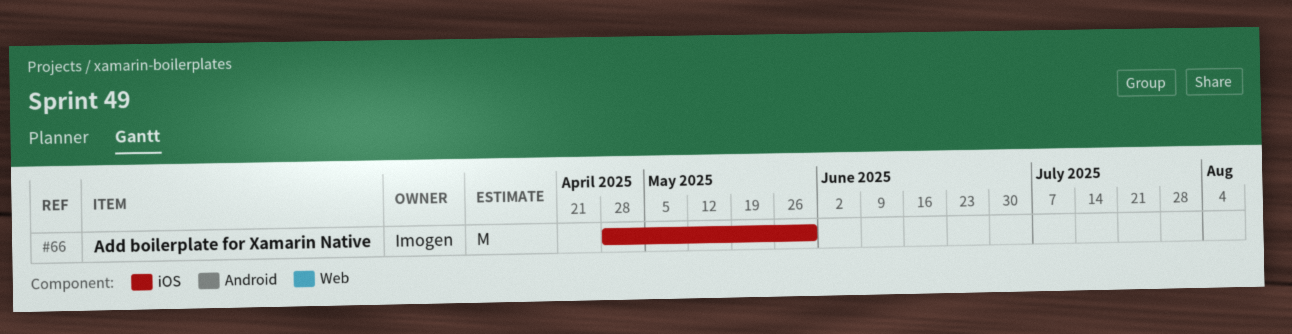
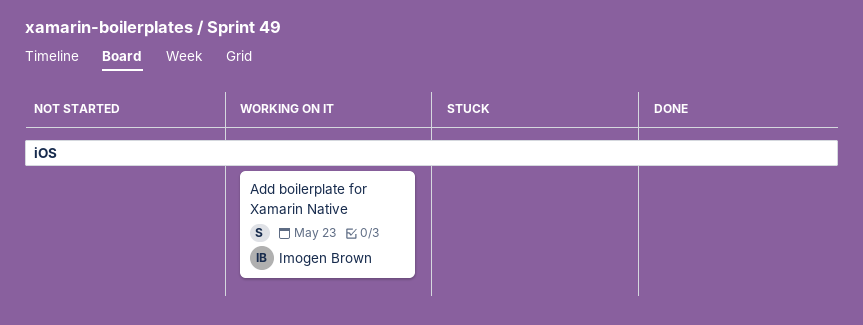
Add boilerplate for Xamarin Native, estimate: M -> S
Add boilerplate for Xamarin Native, due: May 30 -> May 23

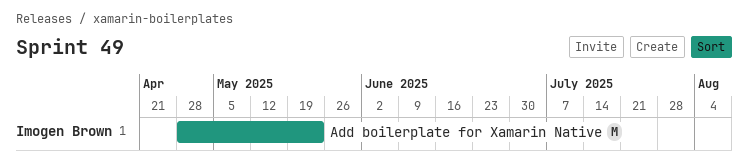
Add boilerplate for Xamarin Native, estimate: S -> M

